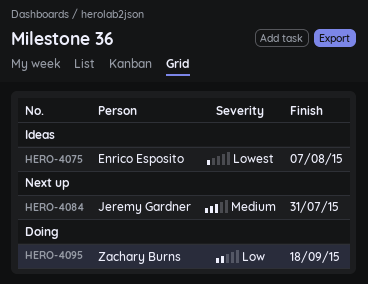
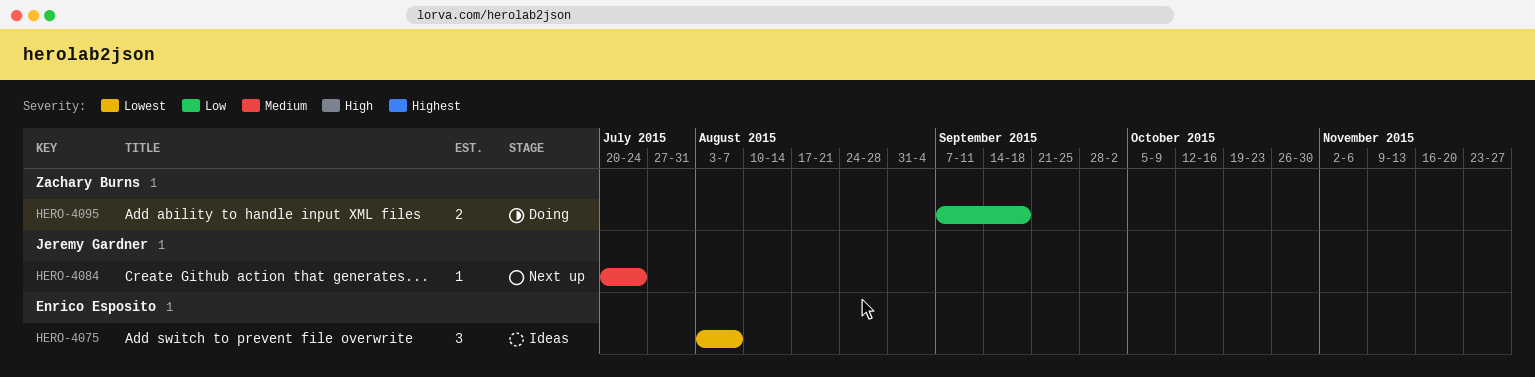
HERO-4084, due: Jul 31 -> Jul 24

